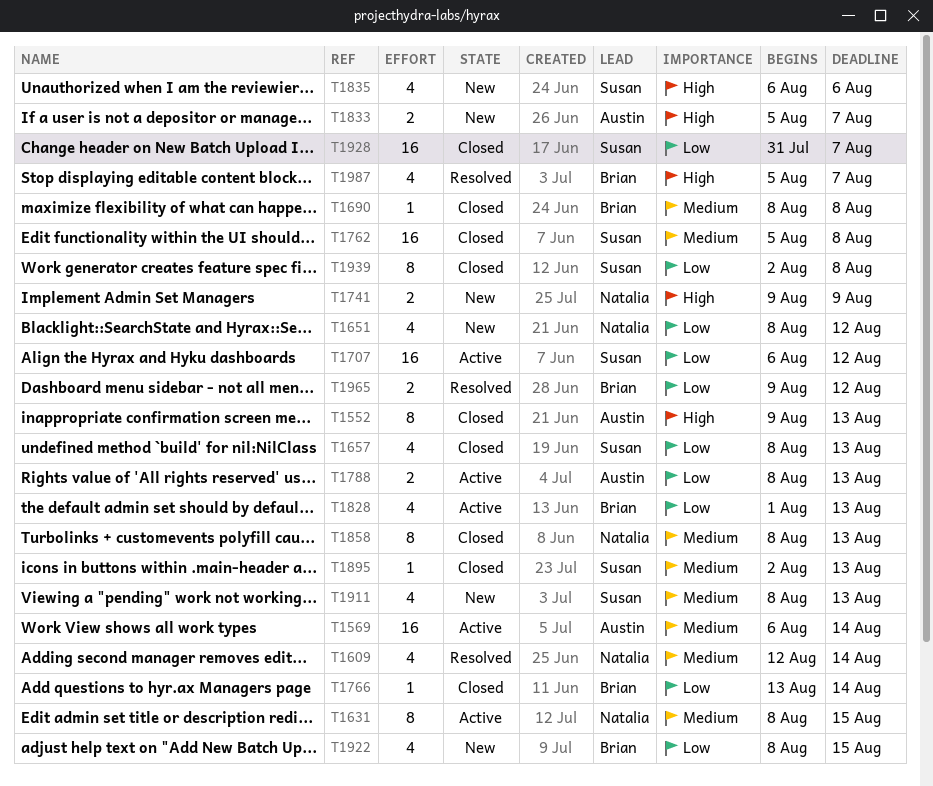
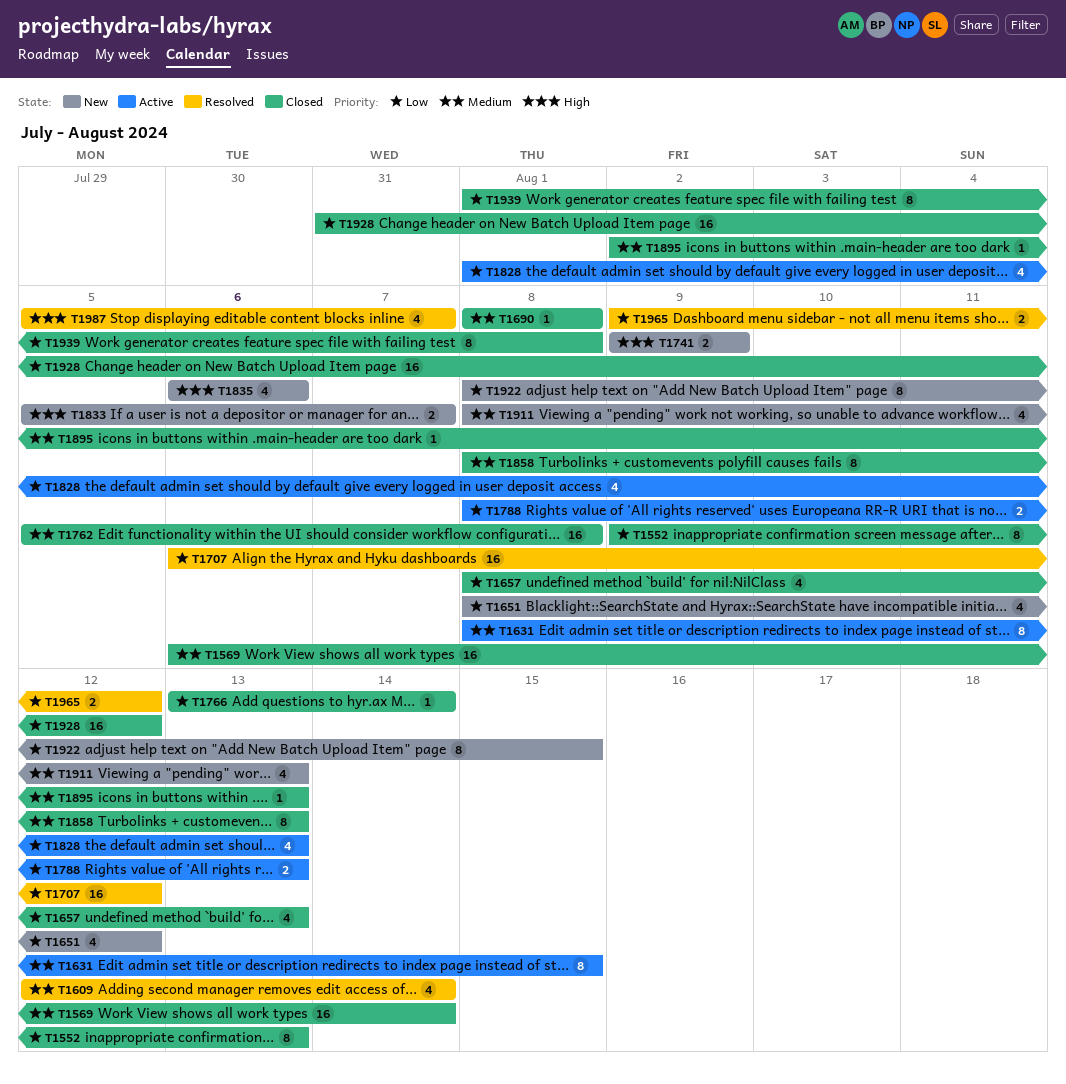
T1552, priority: High -> Low
T1569, status: Active -> Closed
T1707, status: Active -> Resolved
T1922, estimate: 4 -> 8
T1928, due: Aug 7 -> Aug 12
T1939, start: Aug 2 -> Aug 1

